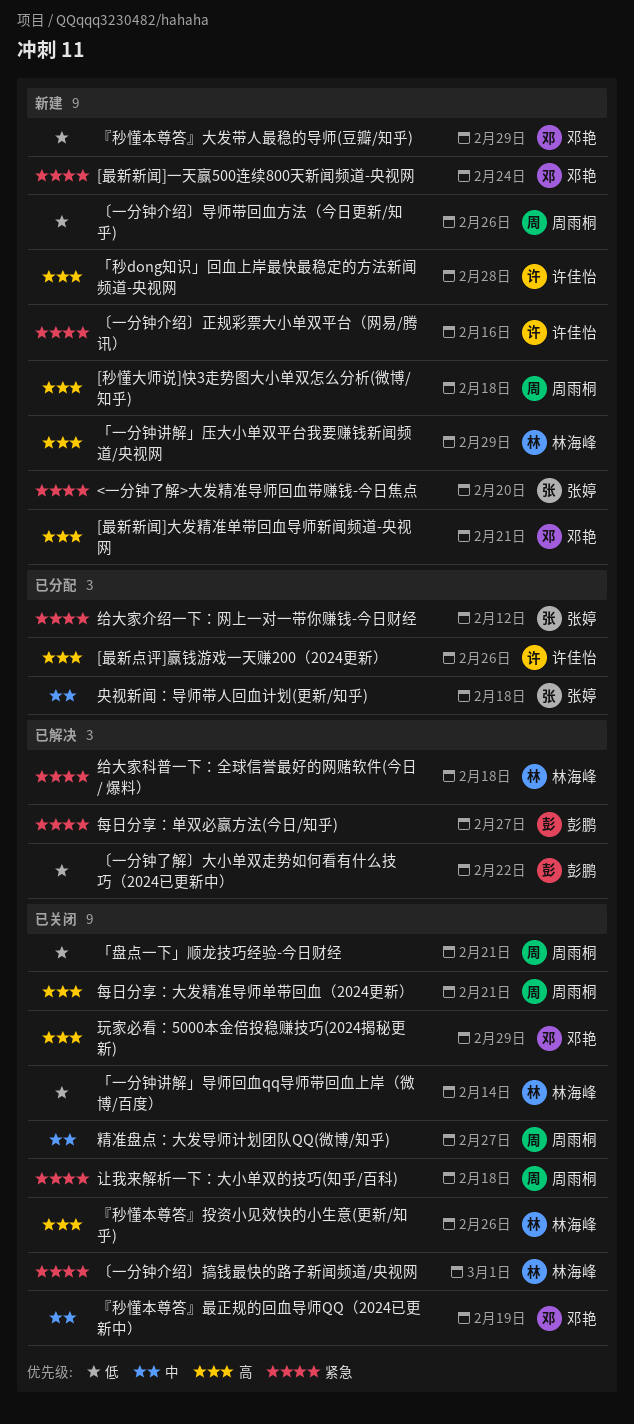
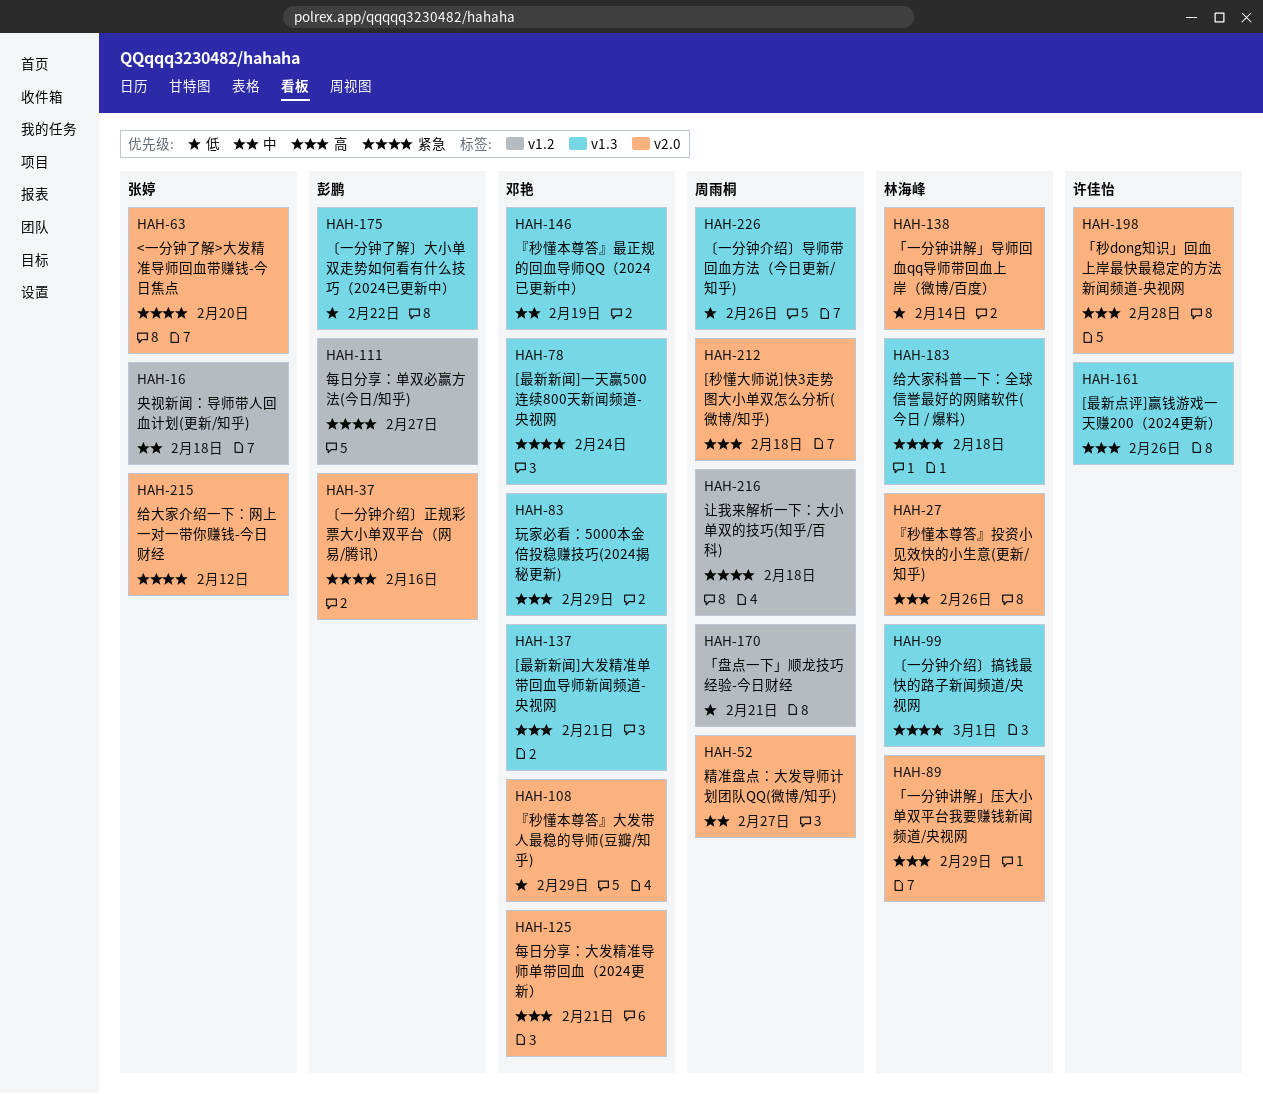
〔一分钟介绍〕正规彩票大小单双平台（网易/腾讯）, owner: 许佳怡 -> 彭鹏
每日分享：大发精准导师单带回血（2024更新）, owner: 周雨桐 -> 邓艳

